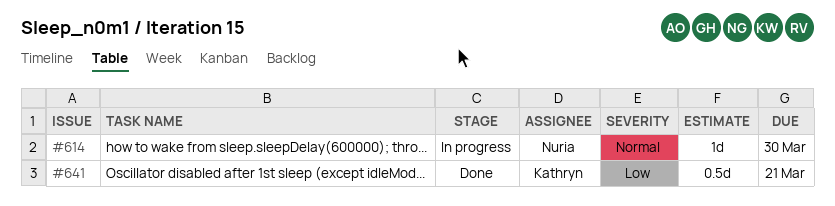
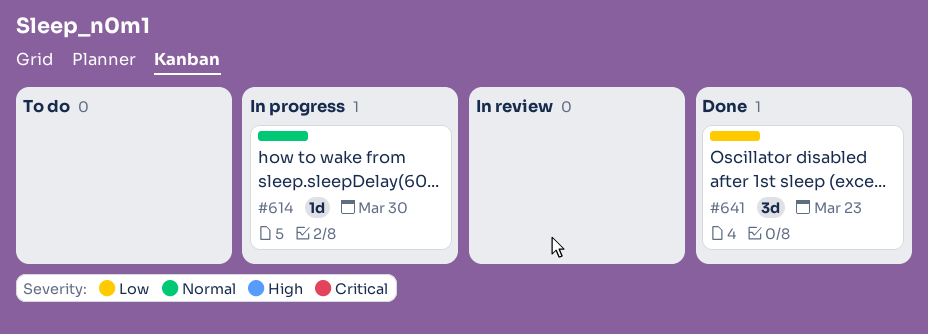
#641, estimate: 0.5d -> 3d
#641, due: Mar 21 -> Mar 23

